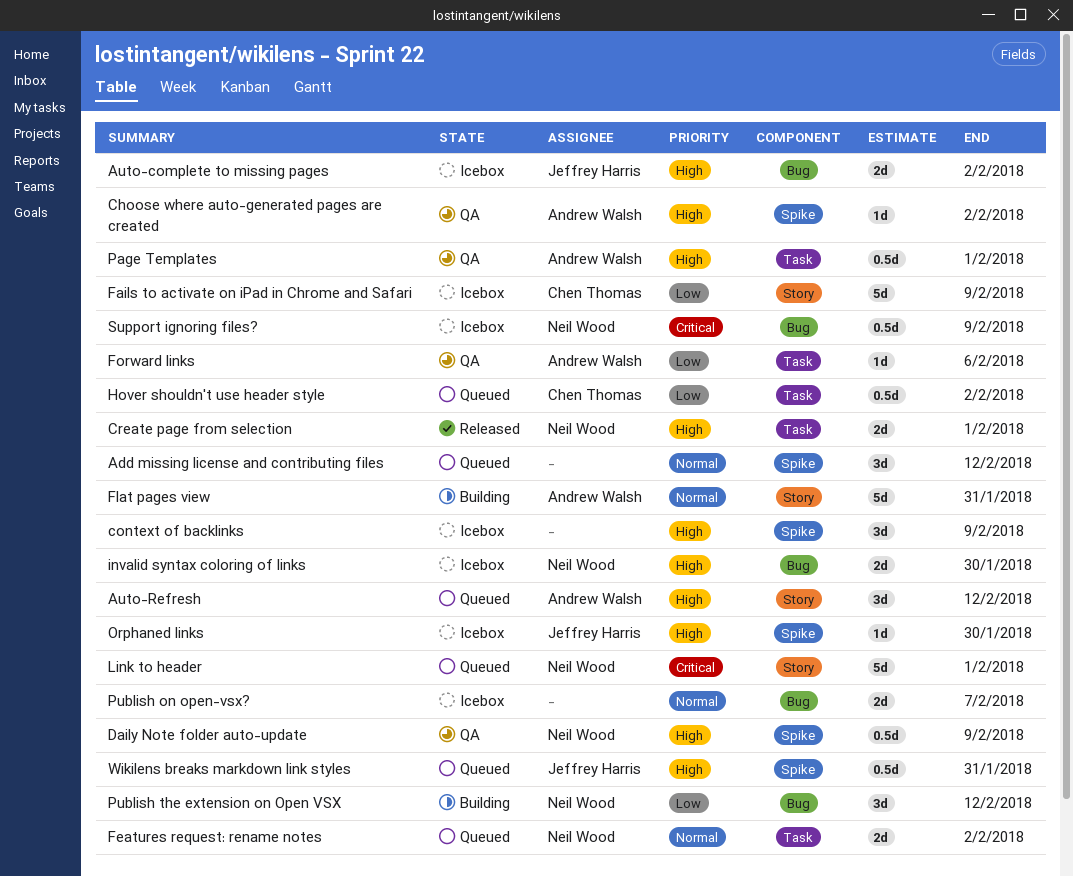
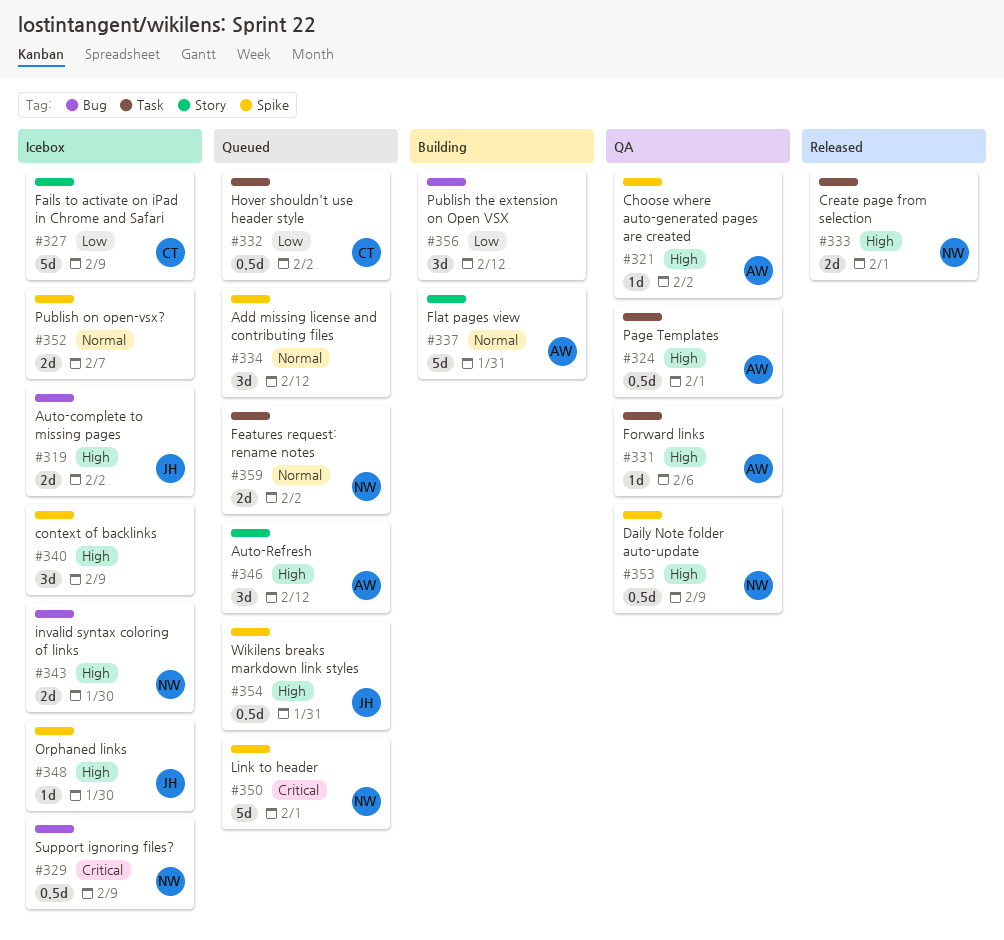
Forward links, priority: Low -> High
Link to header, label: Story -> Spike
Publish on open-vsx?, label: Bug -> Spike
Publish the extension on Open VSX, owner: Neil Wood -> none

